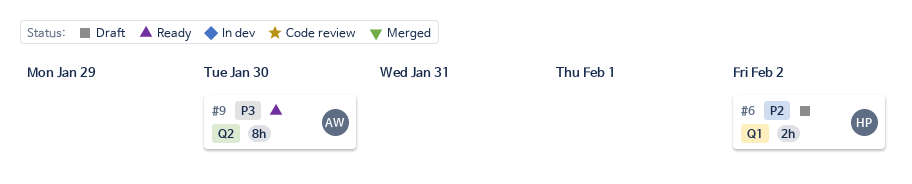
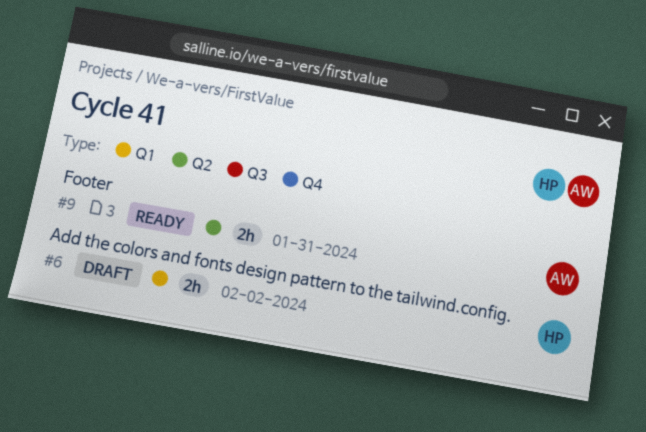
#9, estimate: 8h -> 2h
#9, due: Jan 30 -> Jan 31

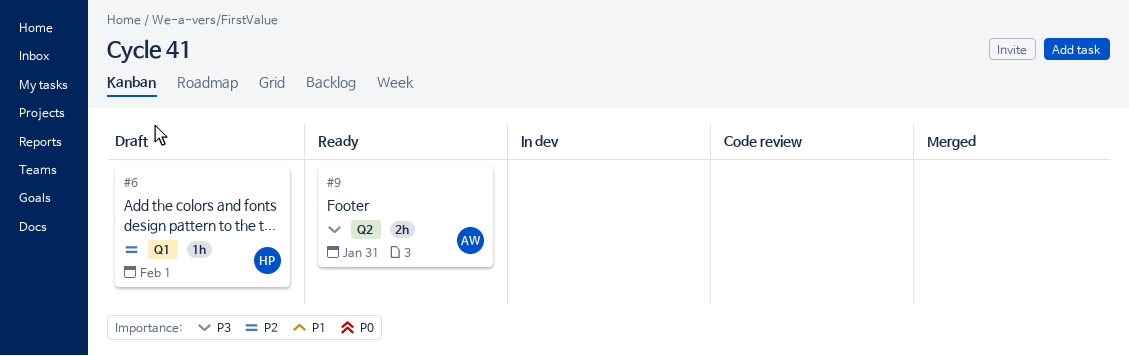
#6, estimate: 2h -> 1h
#6, due: Feb 2 -> Feb 1

